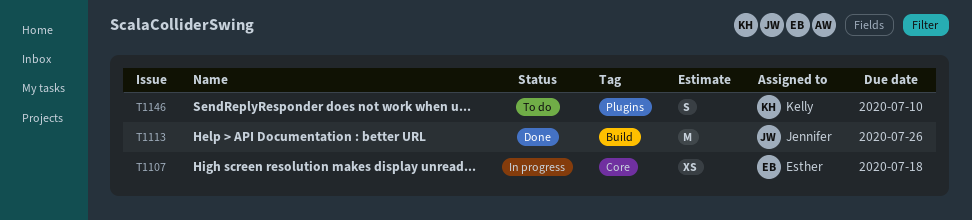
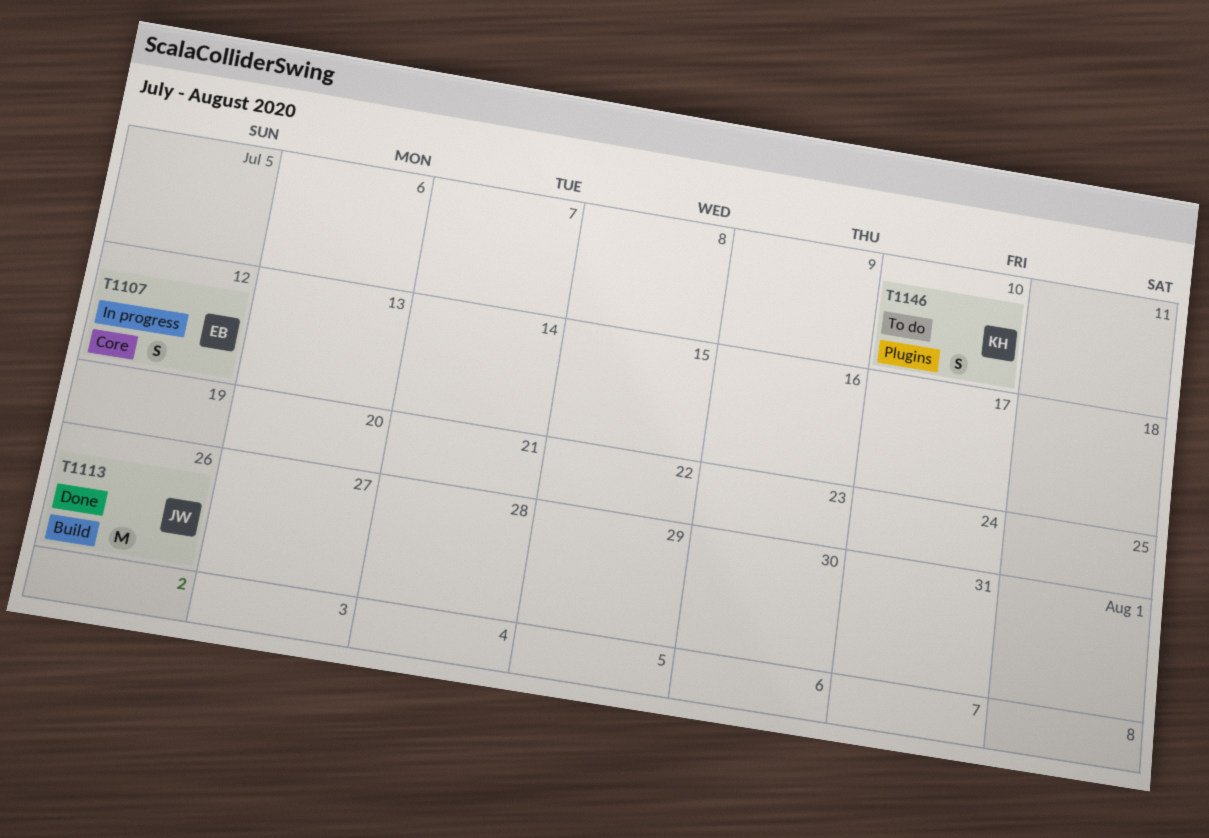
T1107, estimate: XS -> S
T1107, due: Jul 18 -> Jul 12

